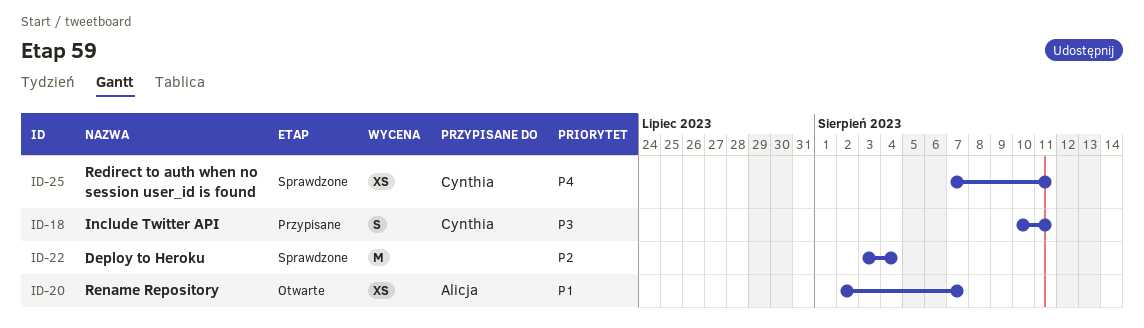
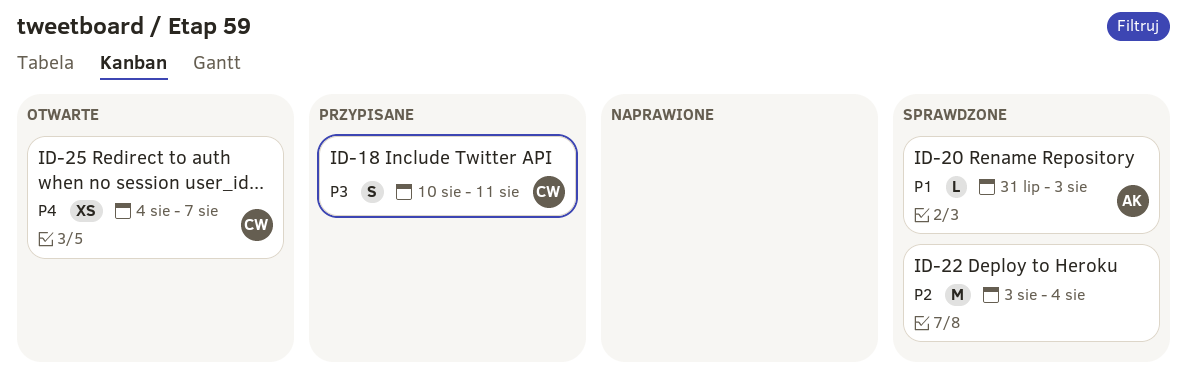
ID-20, status: Otwarte -> Sprawdzone
ID-20, estimate: XS -> L
ID-20, start: Aug 2 -> Jul 31
ID-20, due: Aug 7 -> Aug 3
ID-25, status: Sprawdzone -> Otwarte
ID-25, start: Aug 7 -> Aug 4
ID-25, due: Aug 11 -> Aug 7

